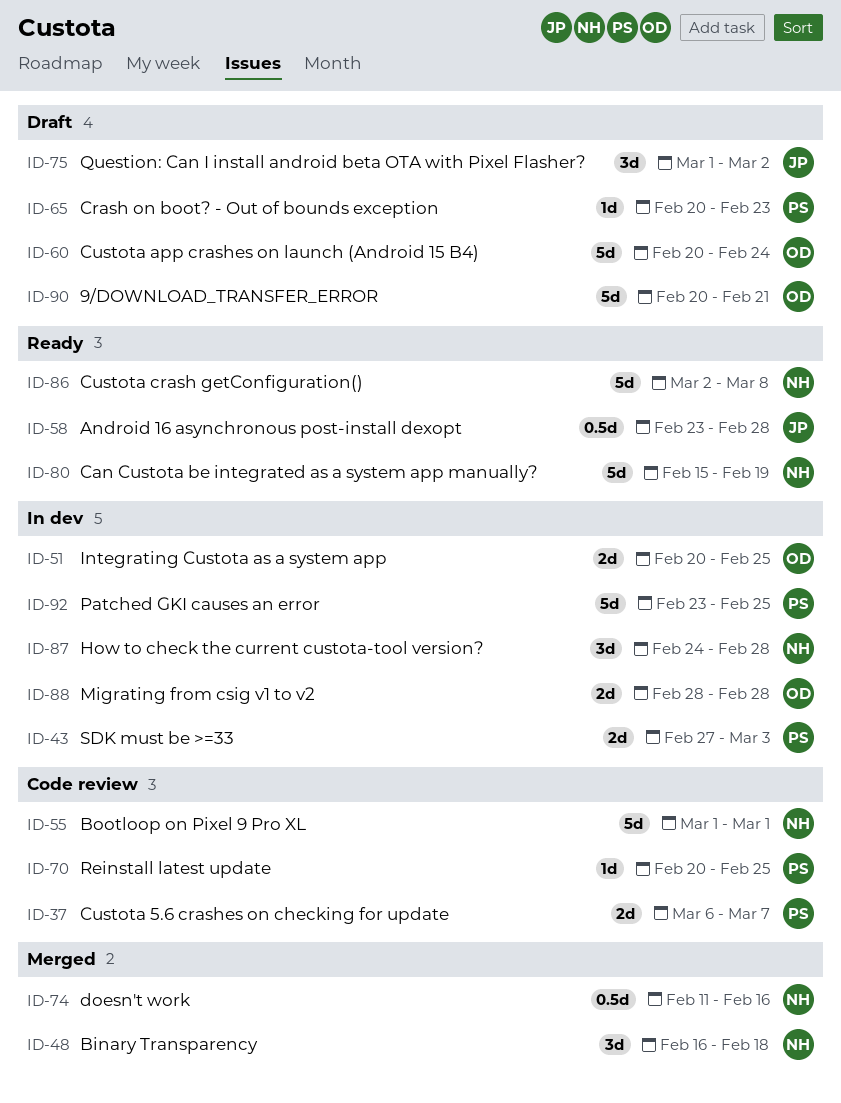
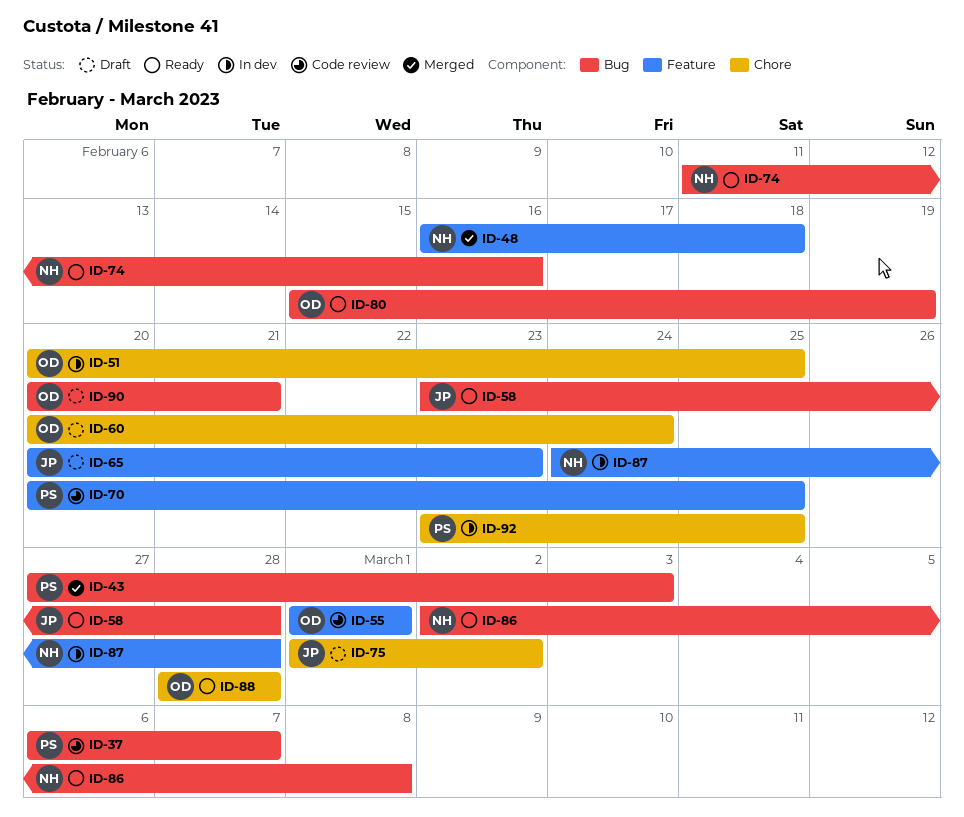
ID-43, status: In dev -> Merged
ID-55, owner: NH -> OD
ID-65, owner: PS -> JP
ID-74, status: Merged -> Ready
ID-80, owner: NH -> OD
ID-88, status: In dev -> Ready

